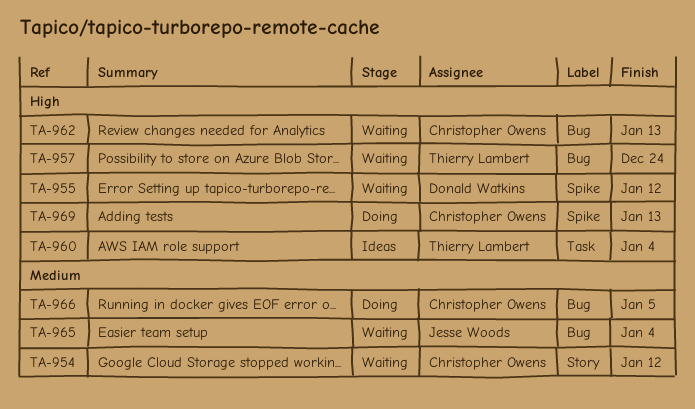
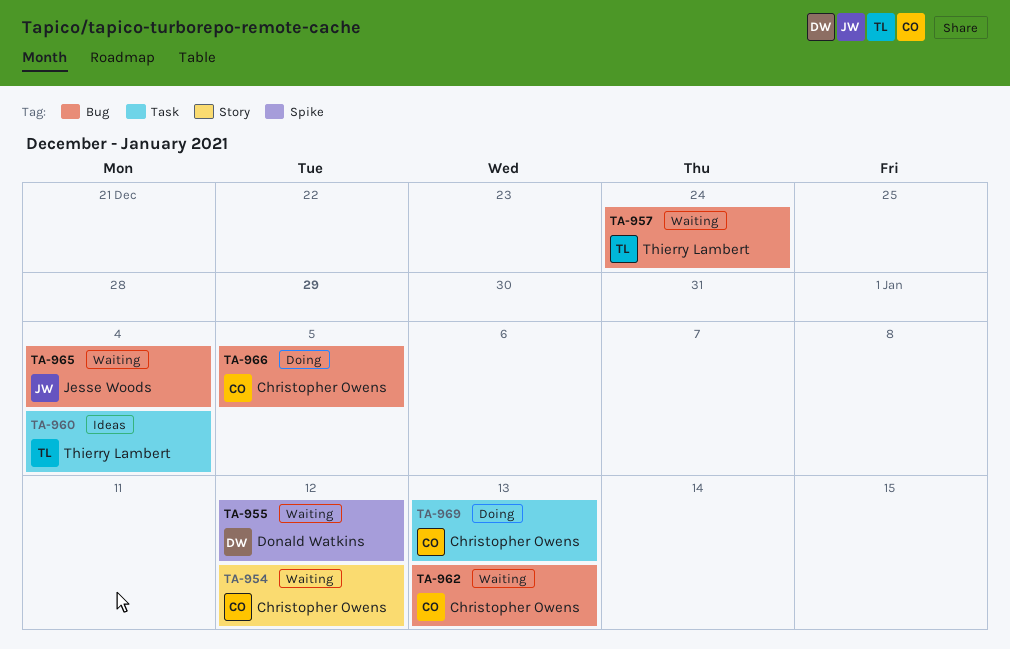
TA-969, label: Spike -> Task

